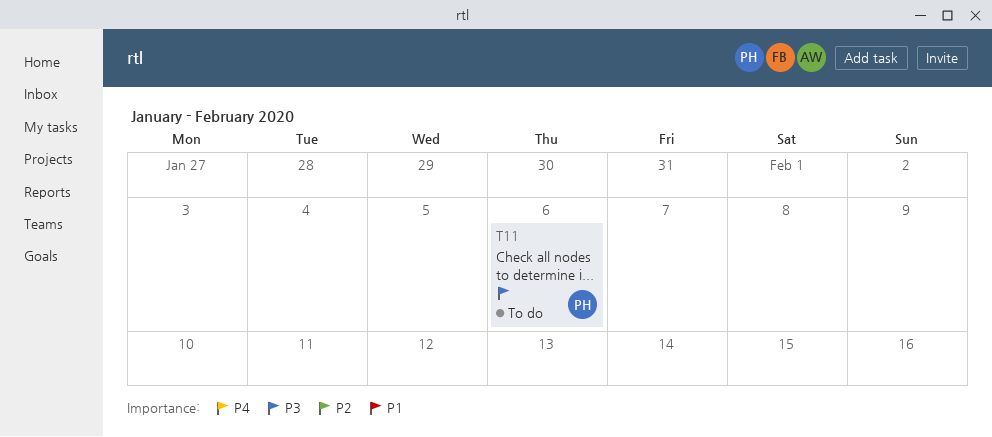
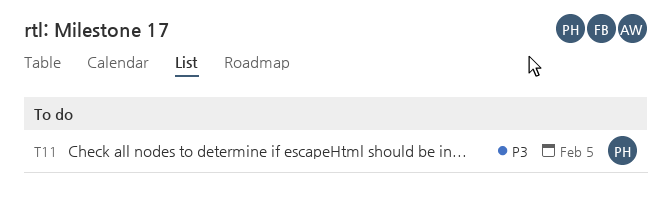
T11, due: Feb 6 -> Feb 5

